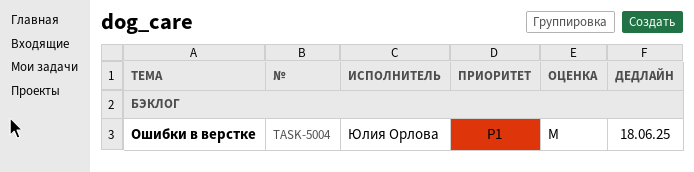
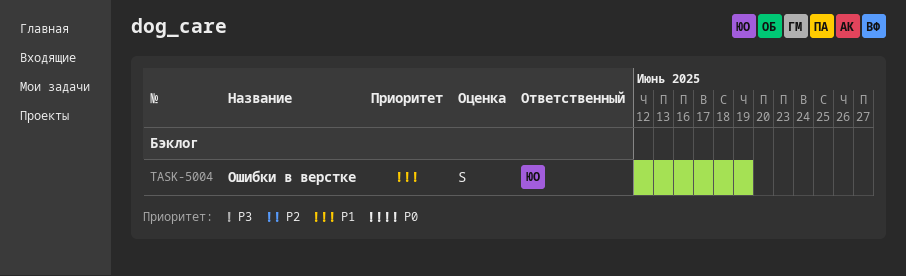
TASK-5004, estimate: M -> S
TASK-5004, due: Jun 18 -> Jun 19

